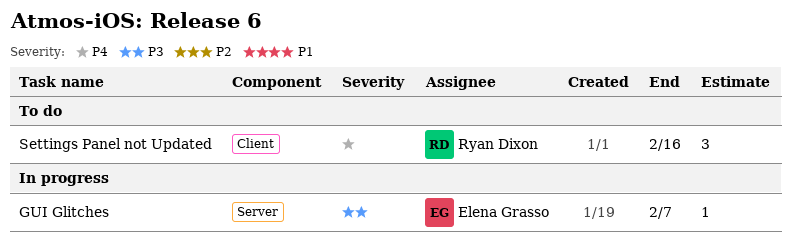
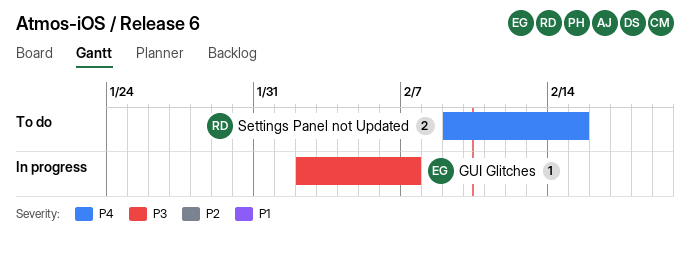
Settings Panel not Updated, estimate: 3 -> 2
Settings Panel not Updated, due: Feb 16 -> Feb 15

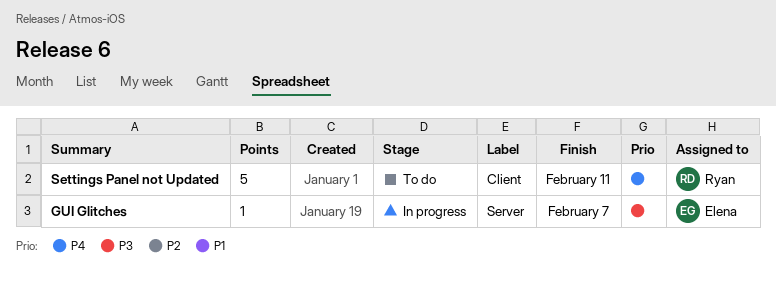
Settings Panel not Updated, estimate: 2 -> 5
Settings Panel not Updated, due: Feb 15 -> Feb 11

